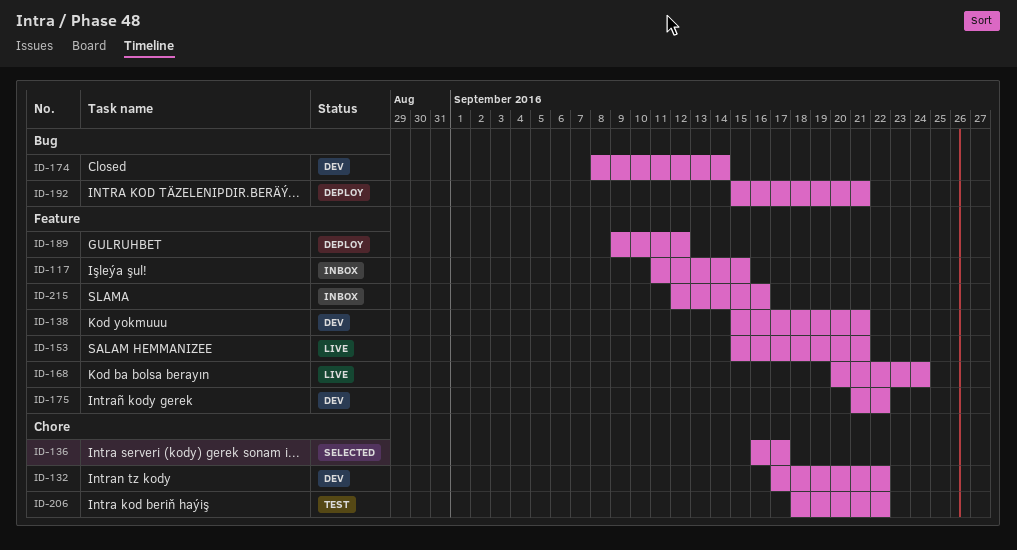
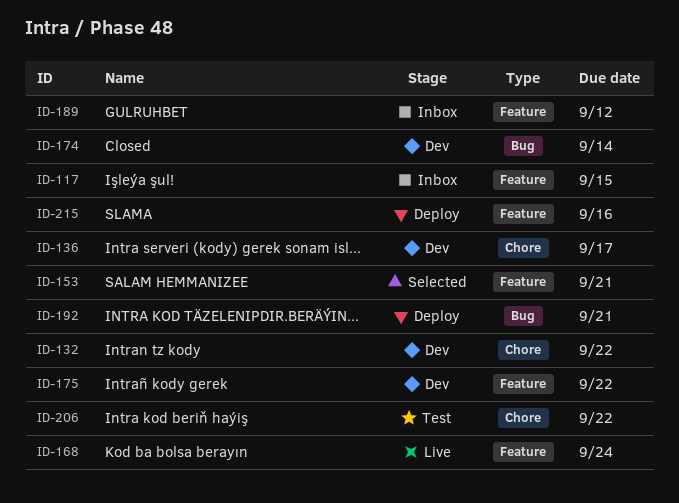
ID-136, status: Selected -> Dev
ID-138: present -> none
ID-153, status: Live -> Selected
ID-189, status: Deploy -> Inbox
ID-215, status: Inbox -> Deploy

